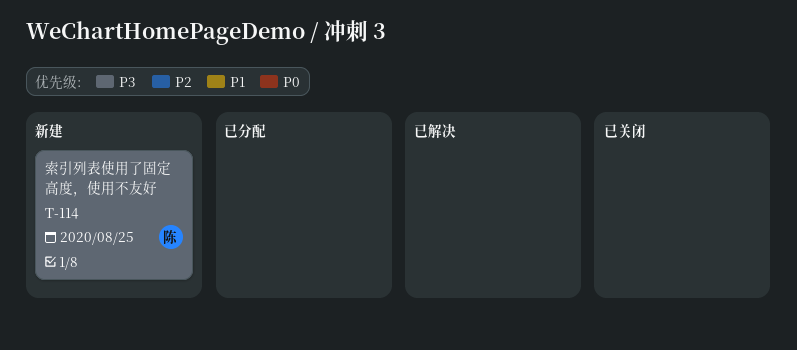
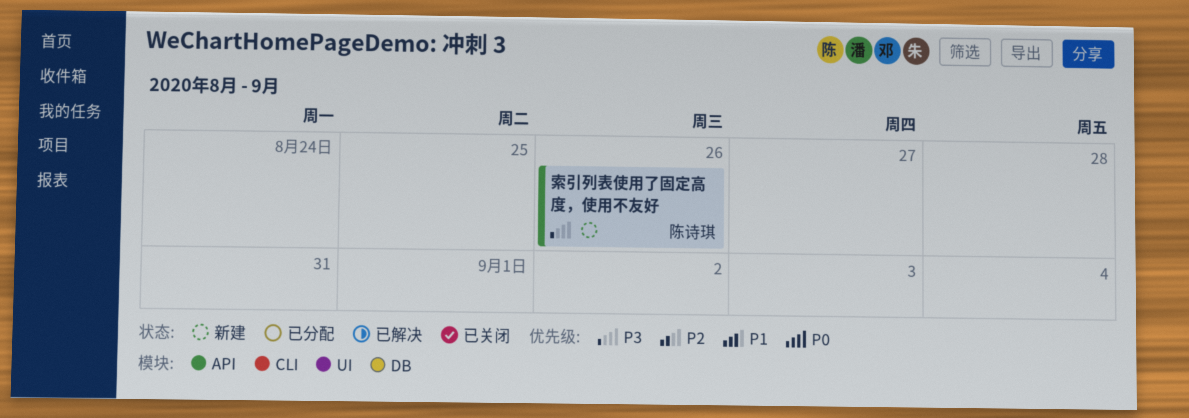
索引列表使用了固定高度，使用不友好, due: Aug 25 -> Aug 26

